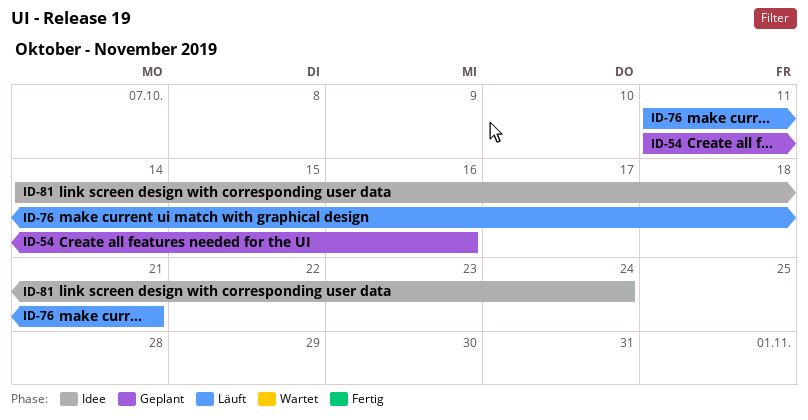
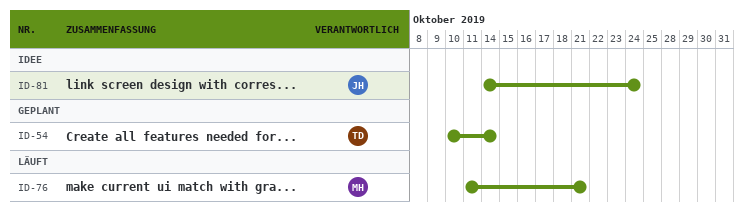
ID-54, start: Oct 11 -> Oct 10
ID-54, due: Oct 16 -> Oct 14

